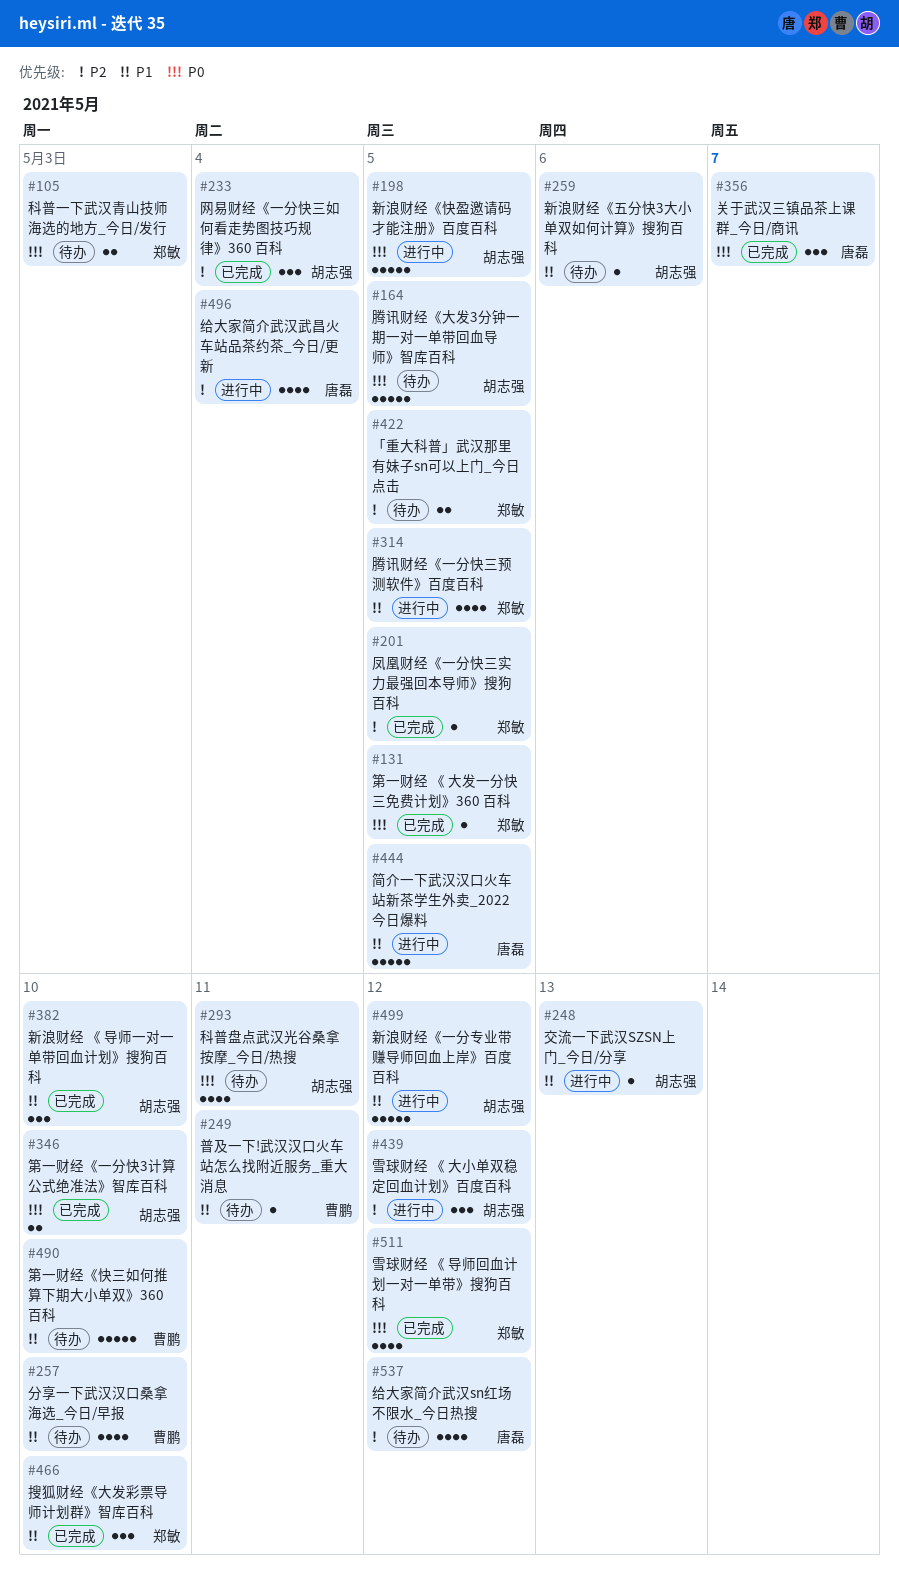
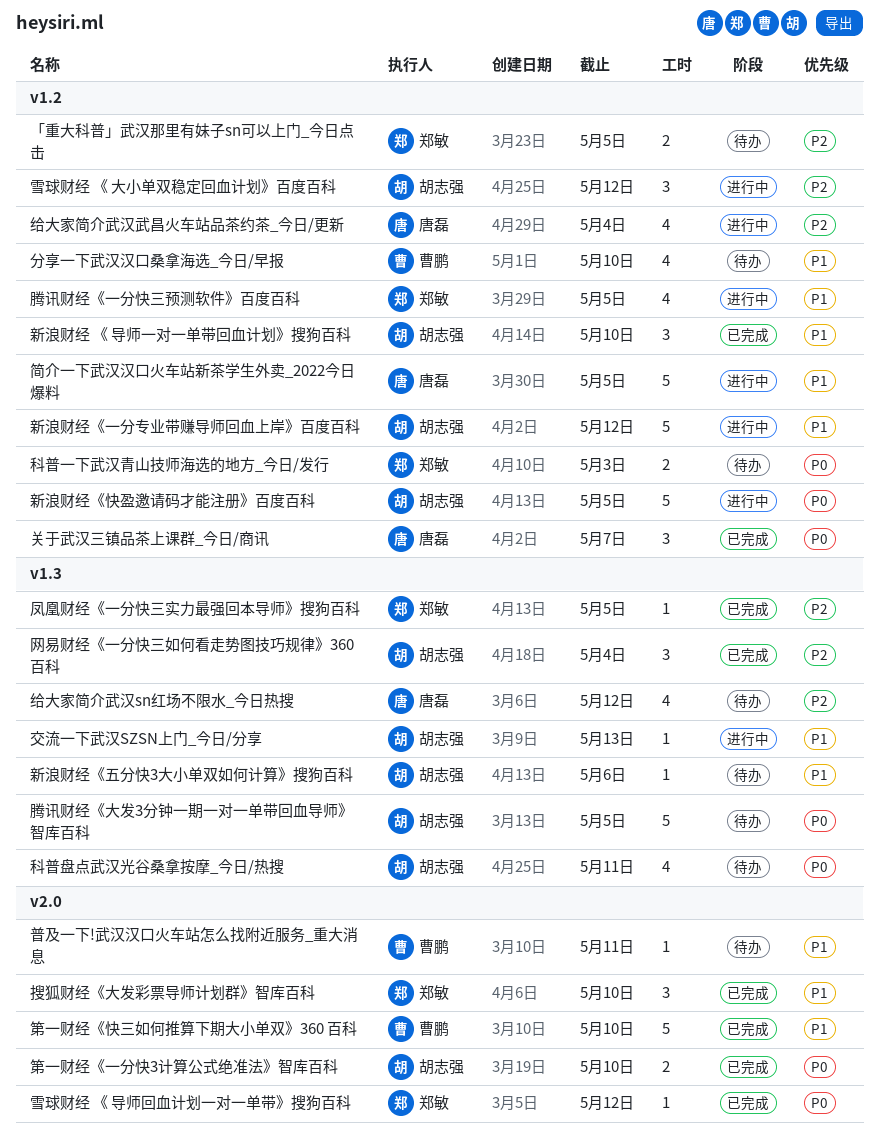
第一财经 《 大发一分快三免费计划》360 百科: present -> none
第一财经《快三如何推算下期大小单双》360 百科, status: 待办 -> 已完成
雪球财经 《 导师回血计划一对一单带》搜狗百科, estimate: 4 -> 1

